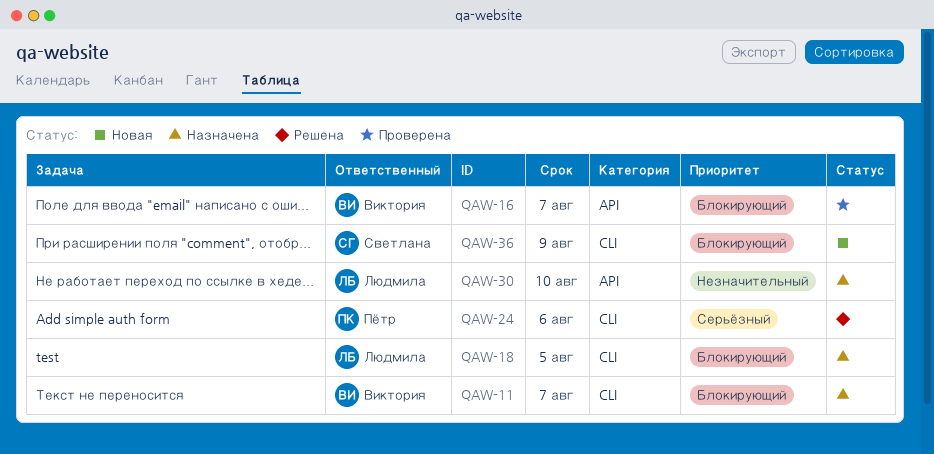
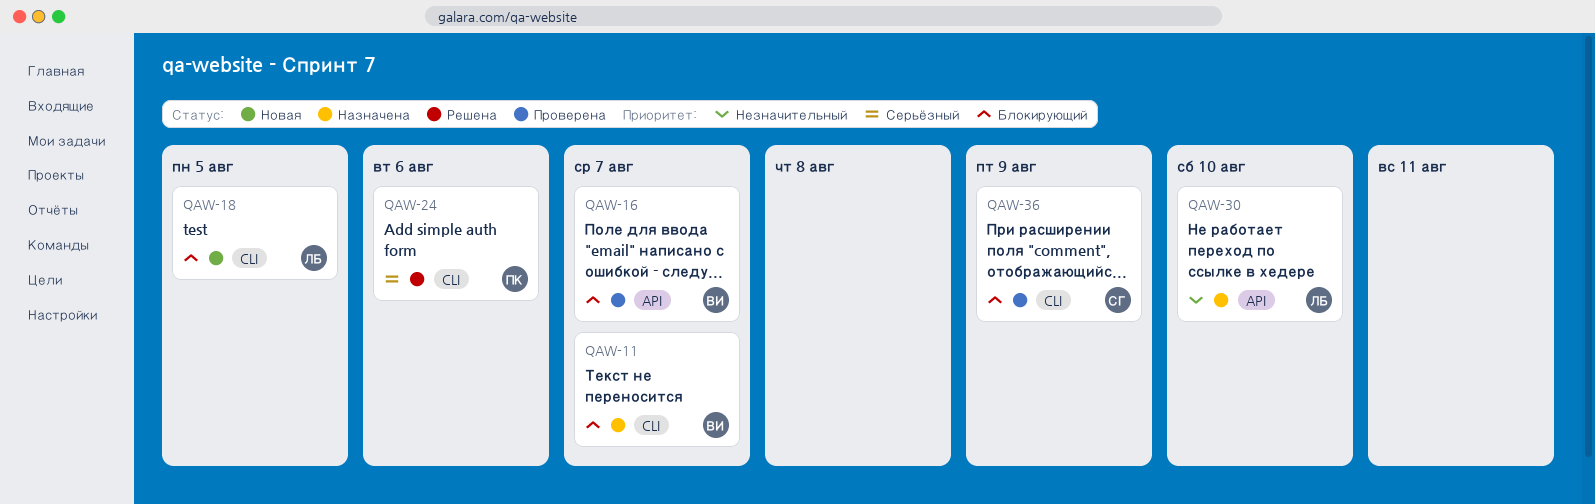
QAW-18, status: Назначена -> Новая
QAW-36, status: Новая -> Проверена

